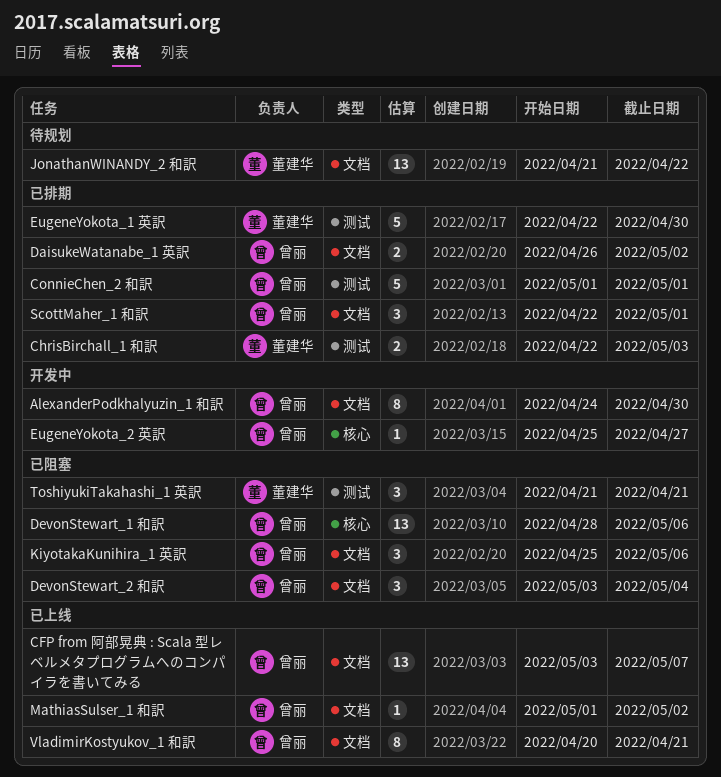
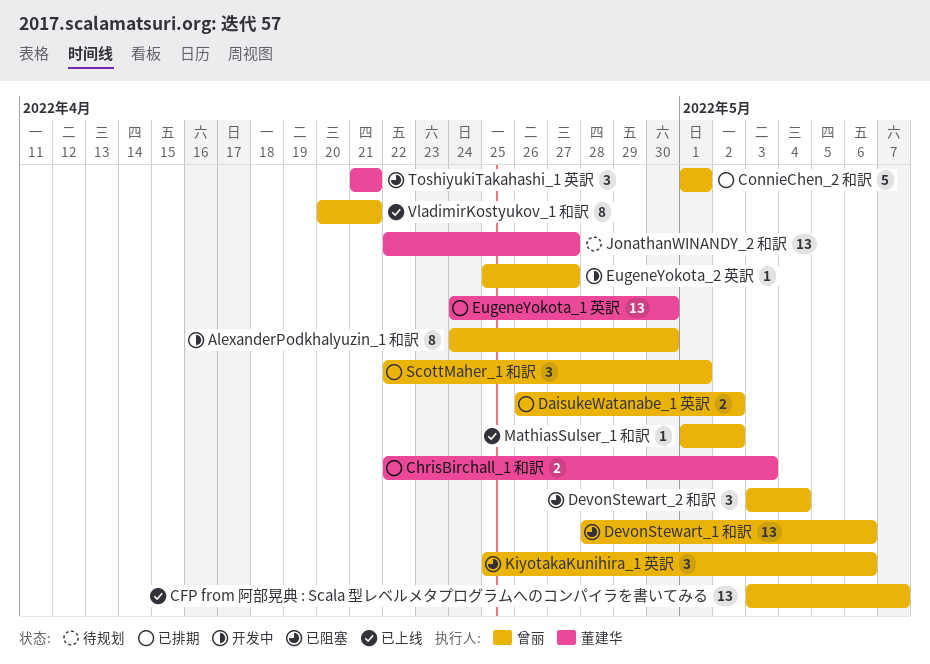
EugeneYokota_1 英訳, estimate: 5 -> 13
EugeneYokota_1 英訳, start: Apr 22 -> Apr 24
JonathanWINANDY_2 和訳, start: Apr 21 -> Apr 22
JonathanWINANDY_2 和訳, due: Apr 22 -> Apr 27

